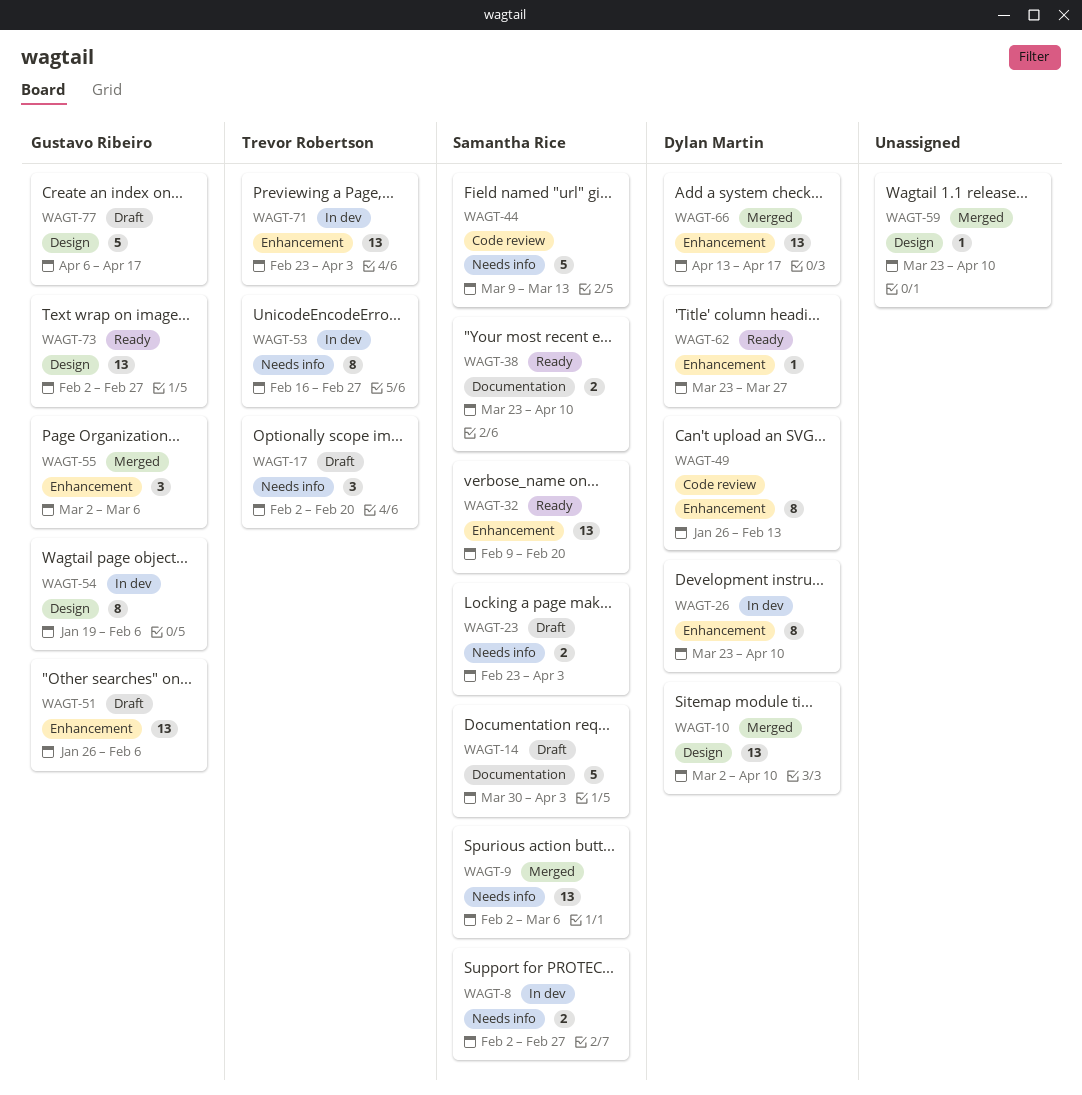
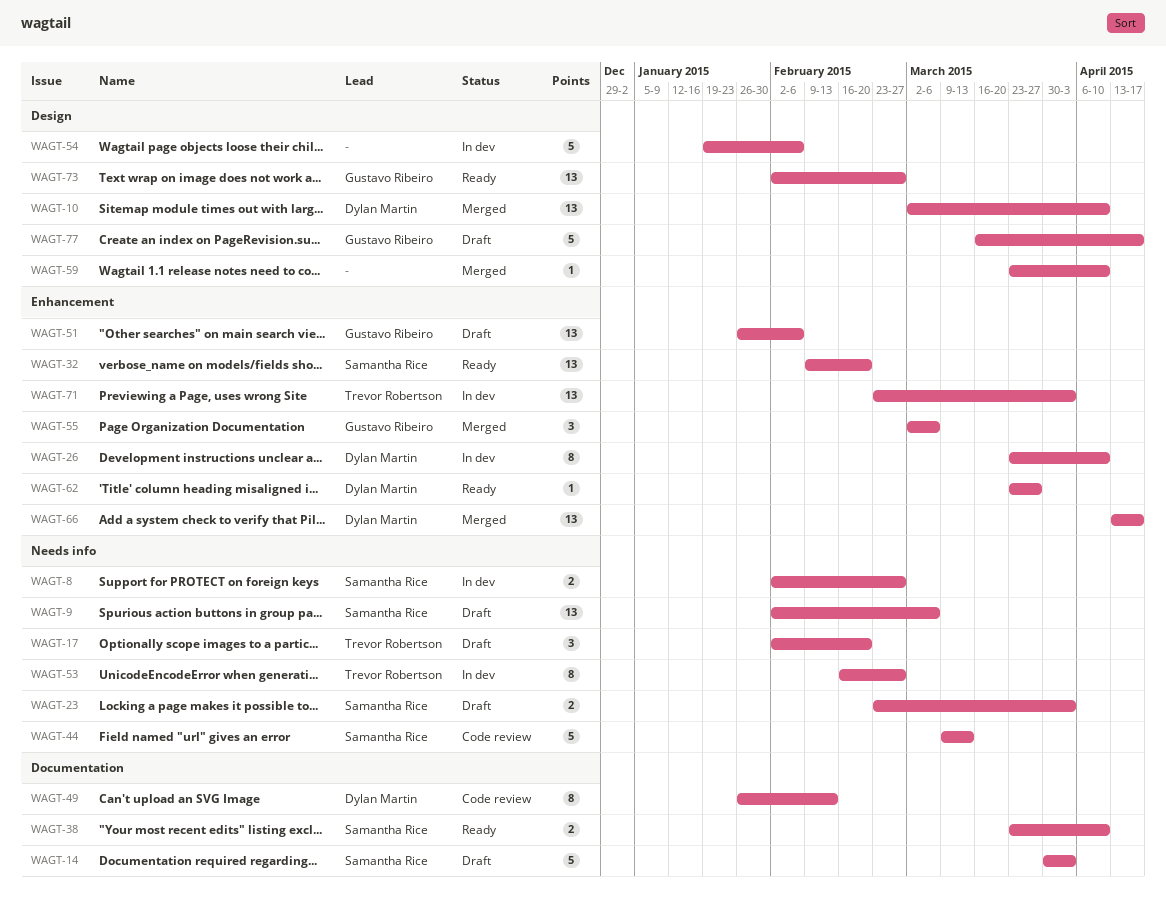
WAGT-9, status: Merged -> Draft
WAGT-49, label: Enhancement -> Documentation
WAGT-54, owner: Gustavo Ribeiro -> none
WAGT-54, estimate: 8 -> 5
WAGT-77, start: Apr 6 -> Mar 16

